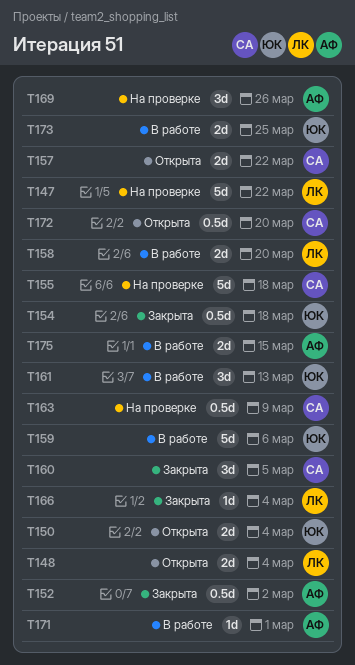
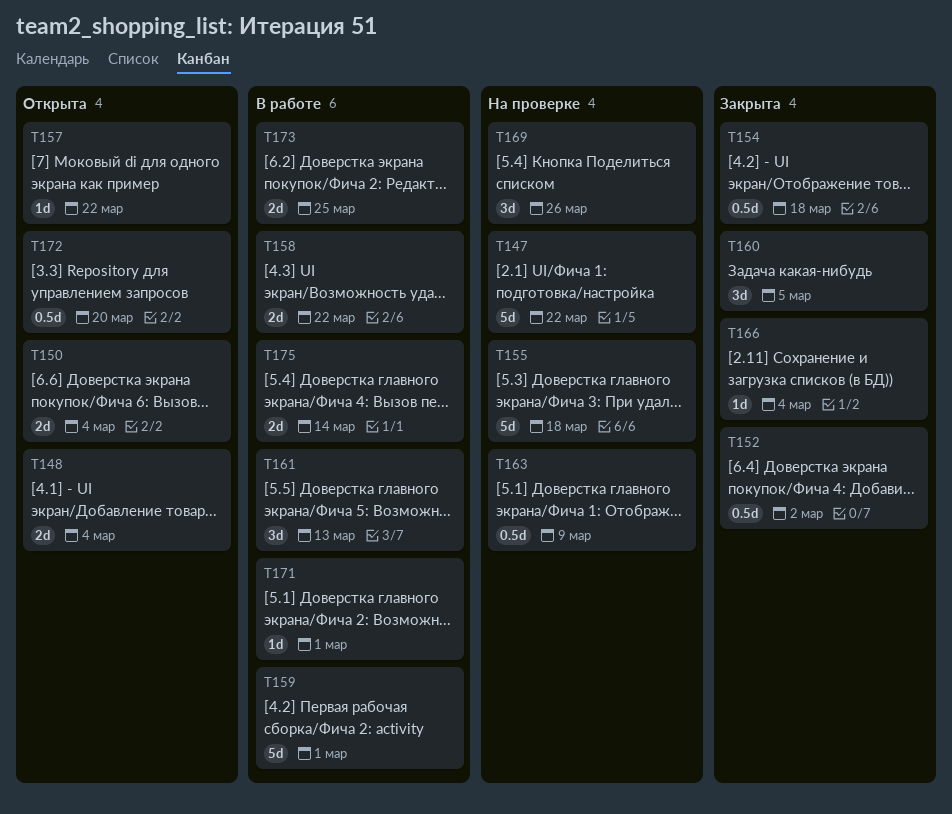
T157, estimate: 2d -> 1d
T158, due: Mar 20 -> Mar 22
T159, due: Mar 6 -> Mar 1
T175, due: Mar 15 -> Mar 14

